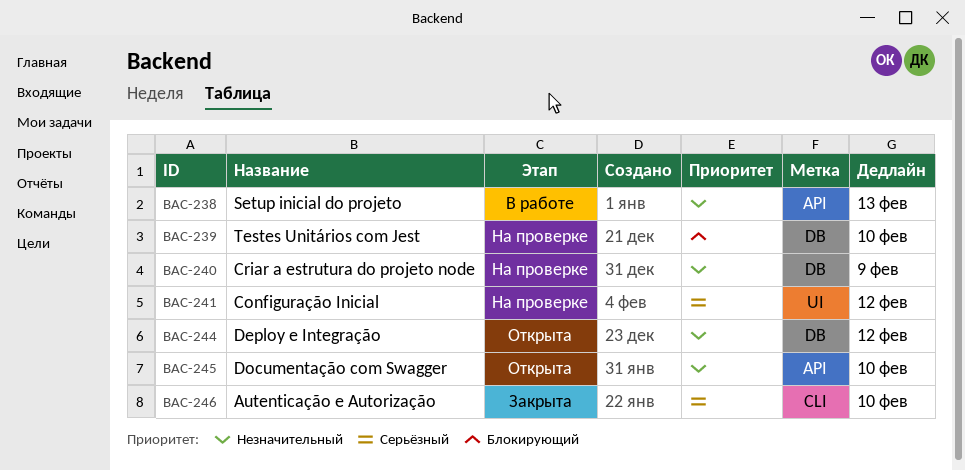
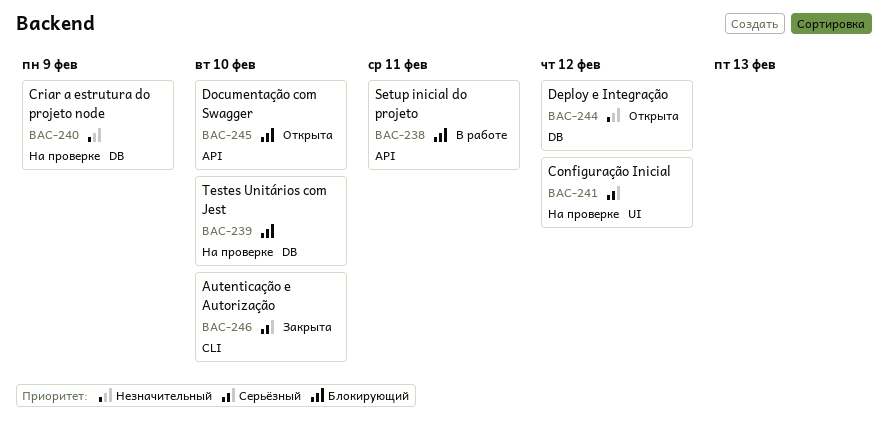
BAC-238, priority: Незначительный -> Блокирующий
BAC-238, due: Feb 13 -> Feb 11
BAC-245, priority: Незначительный -> Блокирующий

